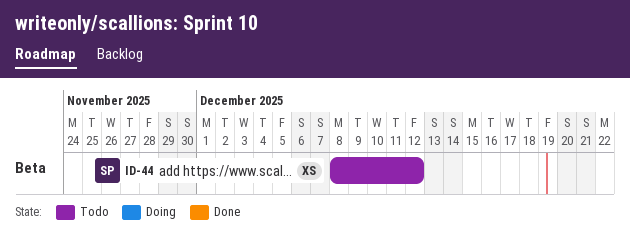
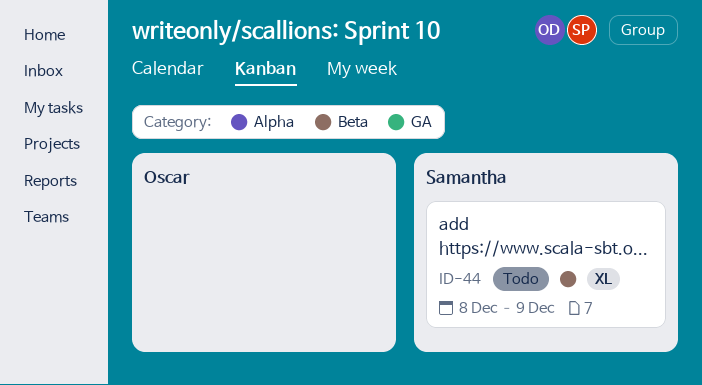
ID-44, estimate: XS -> XL
ID-44, due: Dec 12 -> Dec 9

